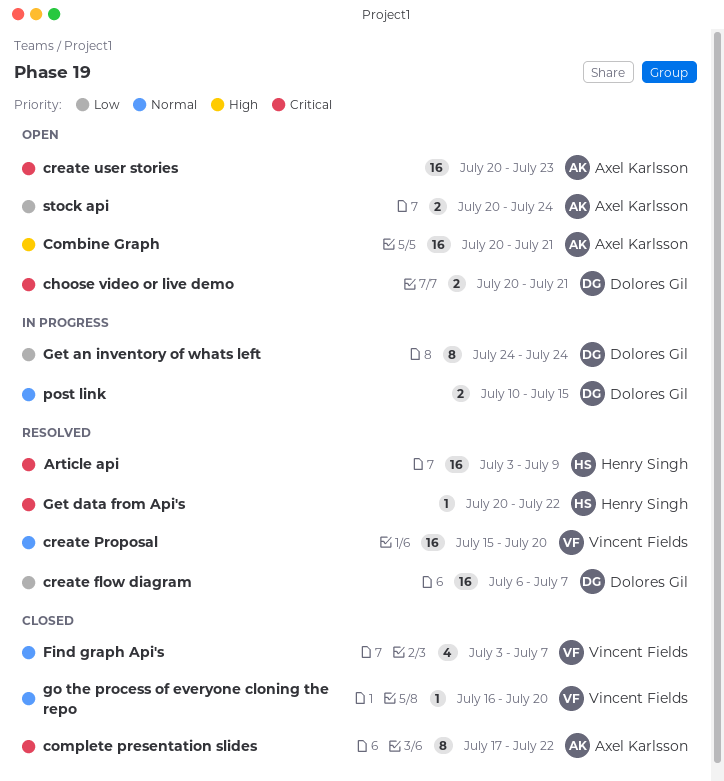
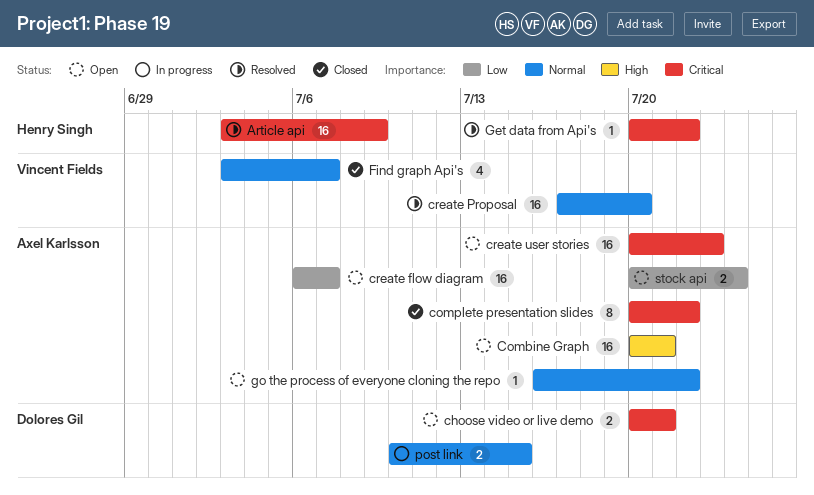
complete presentation slides, start: Jul 17 -> Jul 20
create flow diagram, status: Resolved -> Open
create flow diagram, owner: Dolores Gil -> Axel Karlsson
create Proposal, start: Jul 15 -> Jul 17
Get an inventory of whats left: present -> none
go the process of everyone cloning the repo, status: Closed -> Open
go the process of everyone cloning the repo, owner: Vincent Fields -> Axel Karlsson
go the process of everyone cloning the repo, due: Jul 20 -> Jul 22

